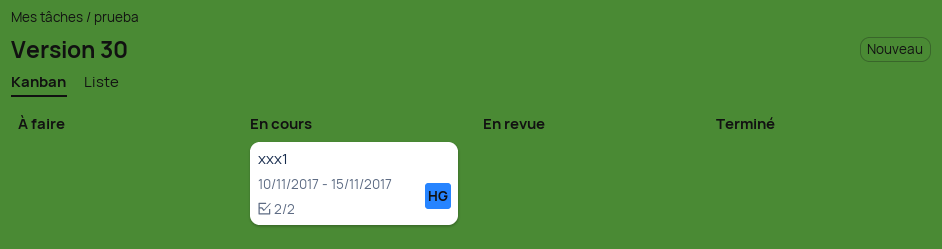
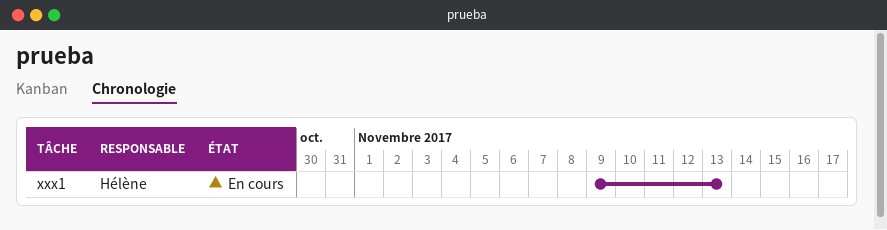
xxx1, start: Nov 10 -> Nov 9
xxx1, due: Nov 15 -> Nov 13

